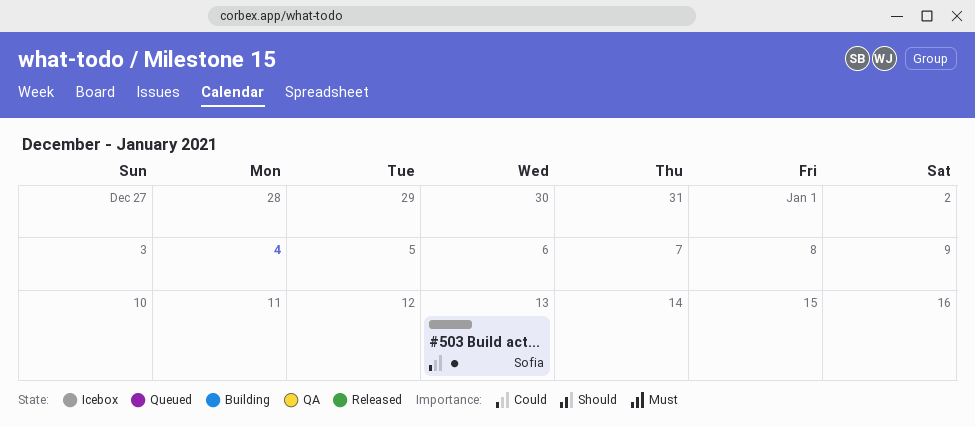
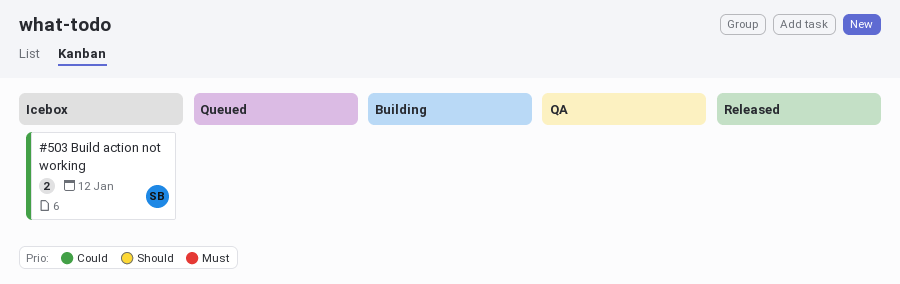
#503, estimate: 1 -> 2
#503, due: Jan 13 -> Jan 12

